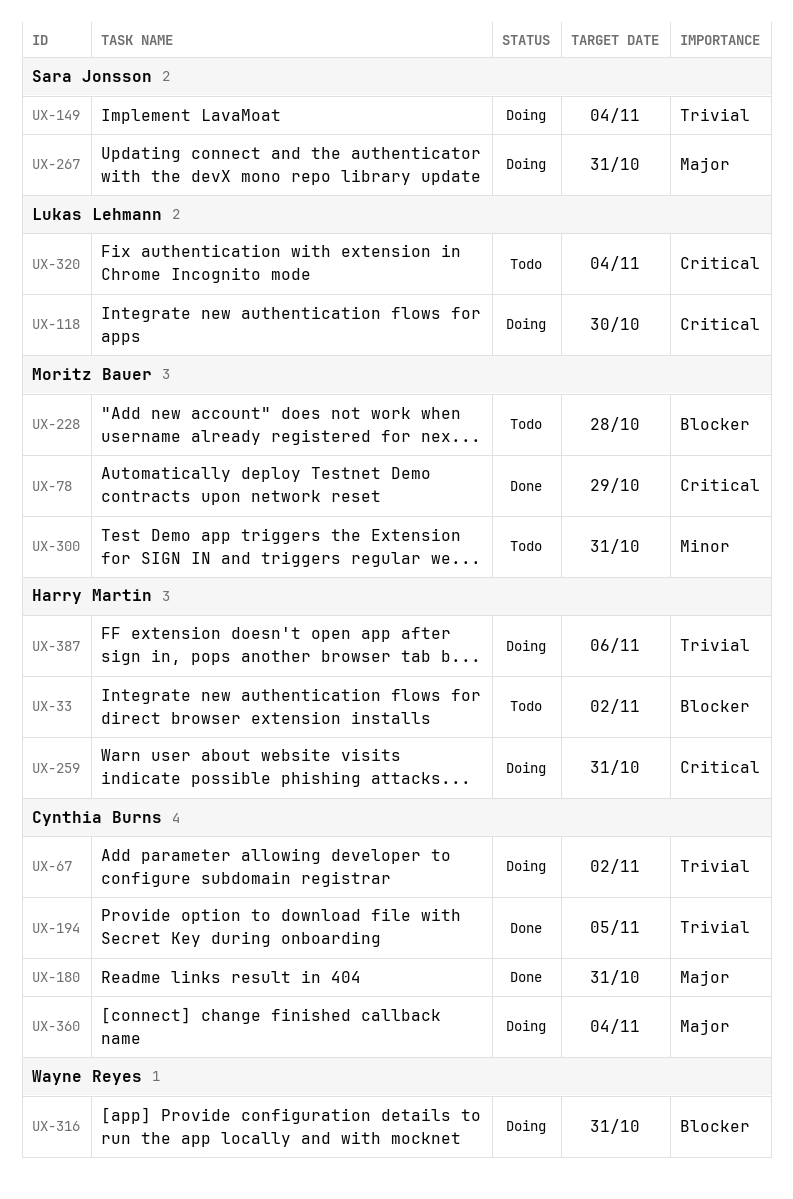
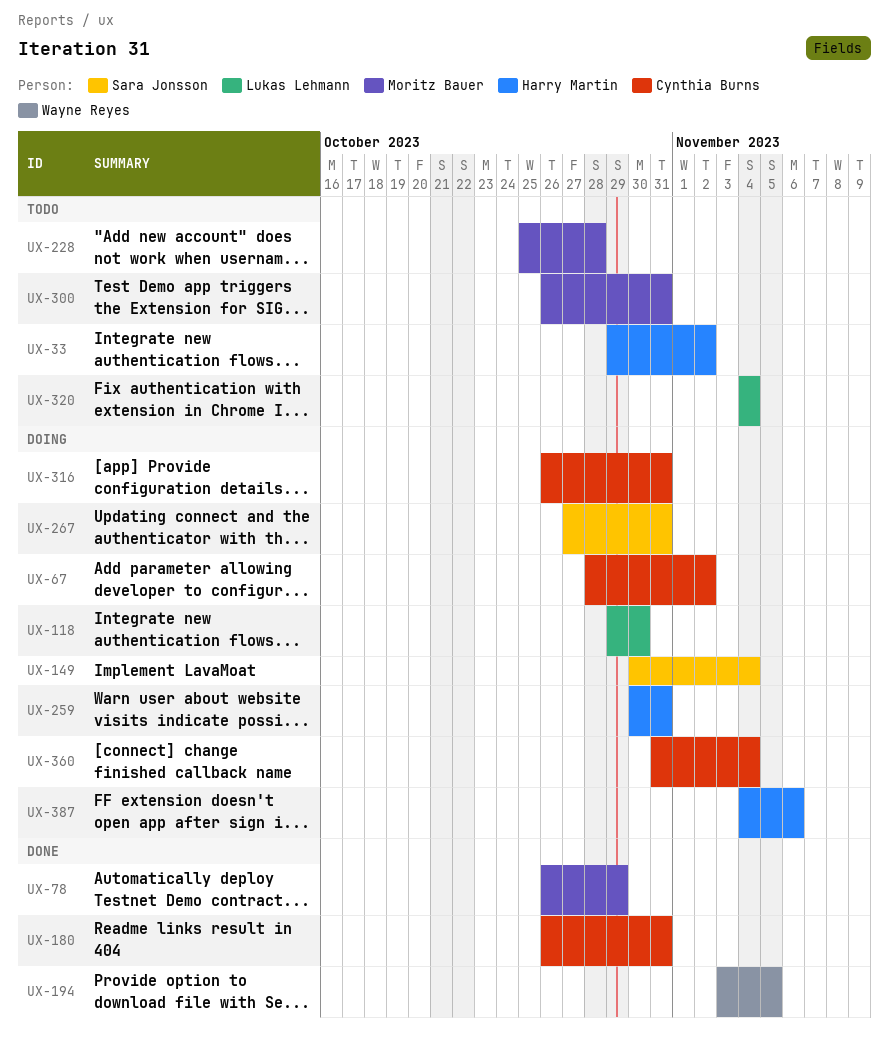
UX-194, owner: Cynthia Burns -> Wayne Reyes
UX-316, owner: Wayne Reyes -> Cynthia Burns

